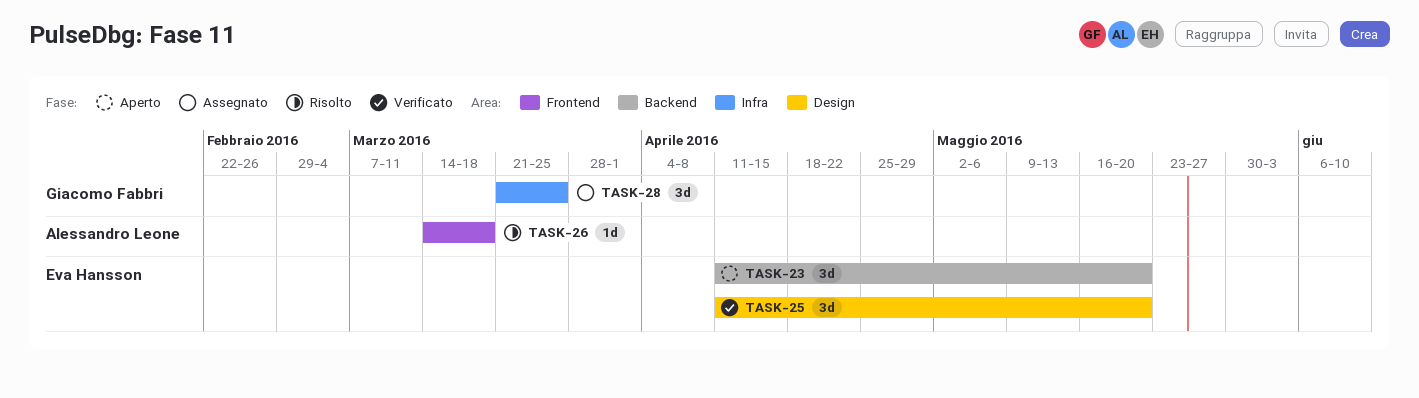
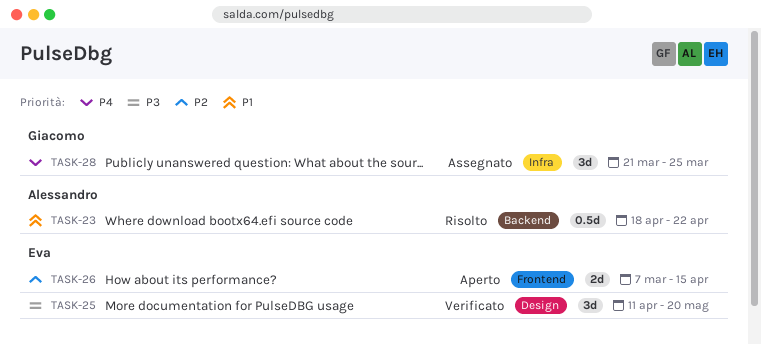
TASK-23, status: Aperto -> Risolto
TASK-23, owner: Eva Hansson -> Alessandro Leone
TASK-23, estimate: 3d -> 0.5d
TASK-23, start: Apr 11 -> Apr 18
TASK-23, due: May 20 -> Apr 22
TASK-26, status: Risolto -> Aperto
TASK-26, owner: Alessandro Leone -> Eva Hansson
TASK-26, estimate: 1d -> 2d
TASK-26, start: Mar 14 -> Mar 7
TASK-26, due: Mar 18 -> Apr 15

